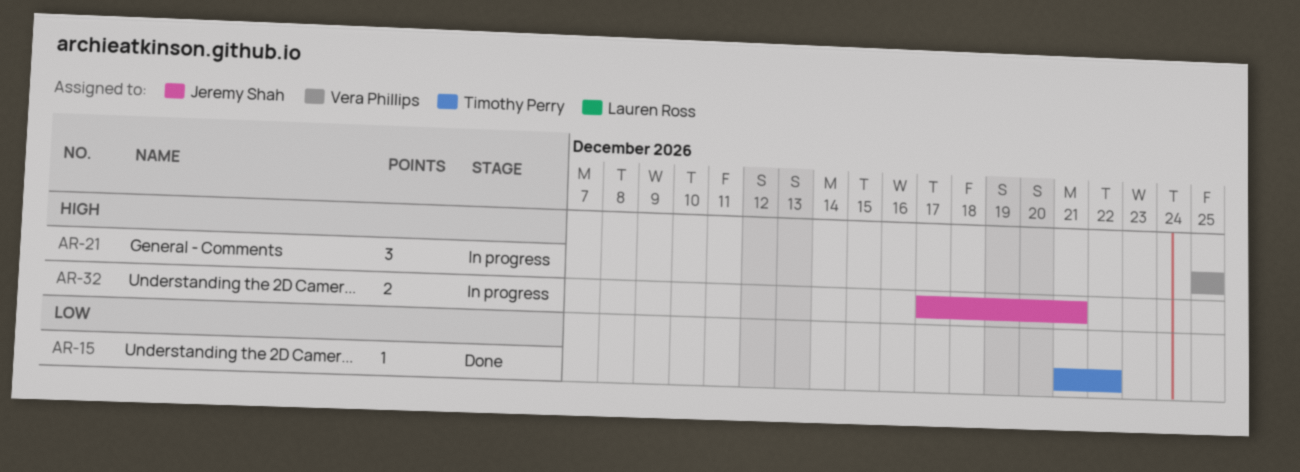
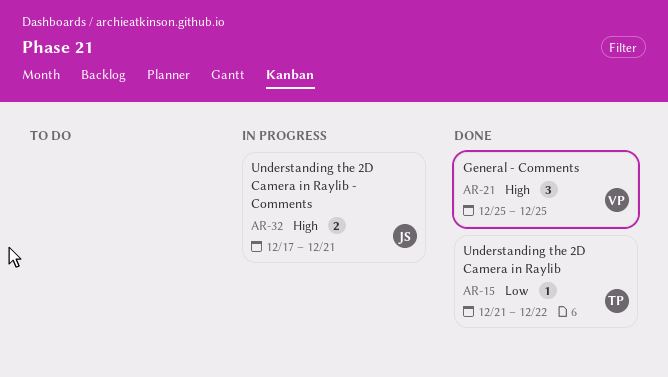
AR-21, status: In progress -> Done

